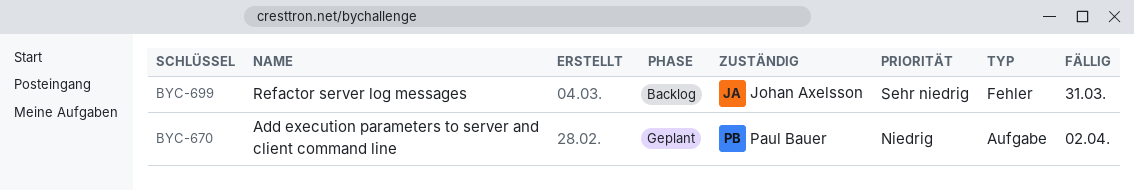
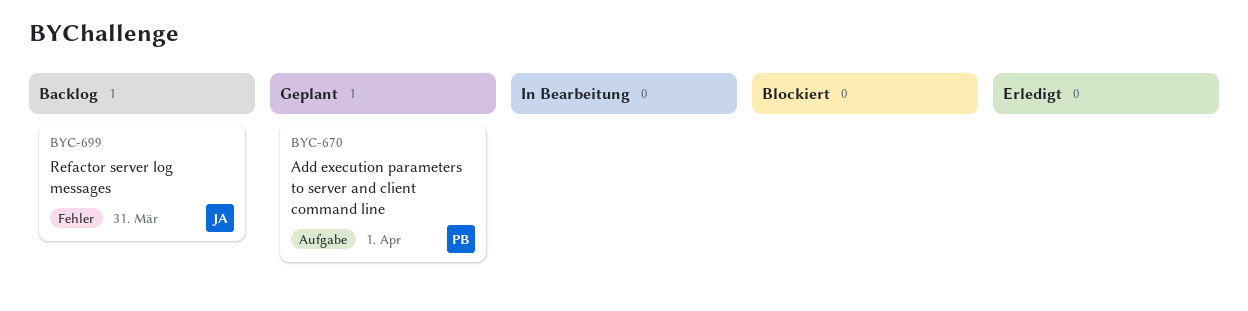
BYC-670, due: Apr 2 -> Apr 1

